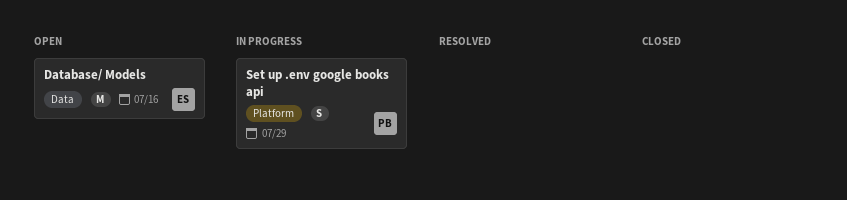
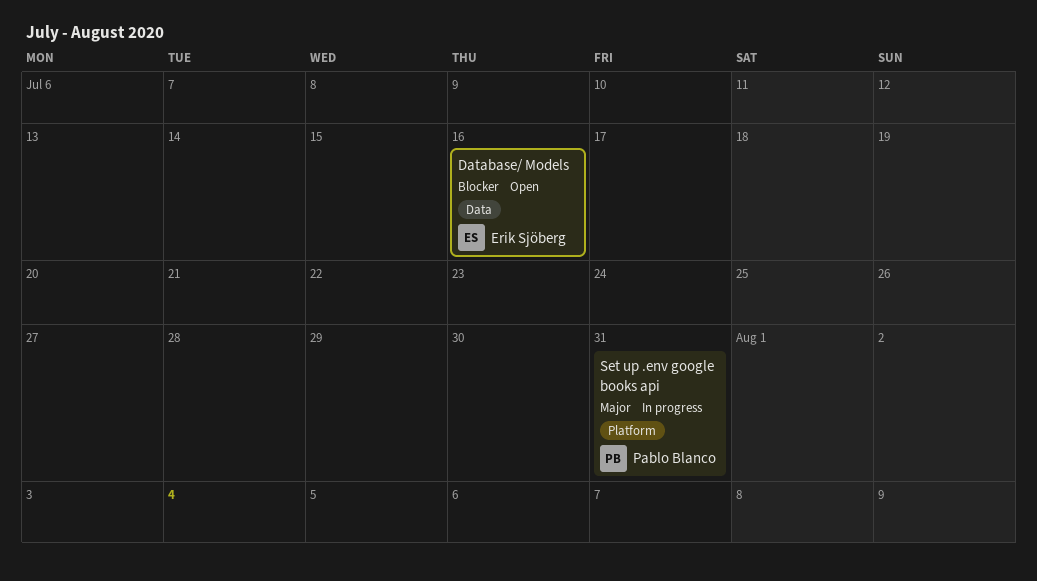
Set up .env google books api, due: Jul 29 -> Jul 31

